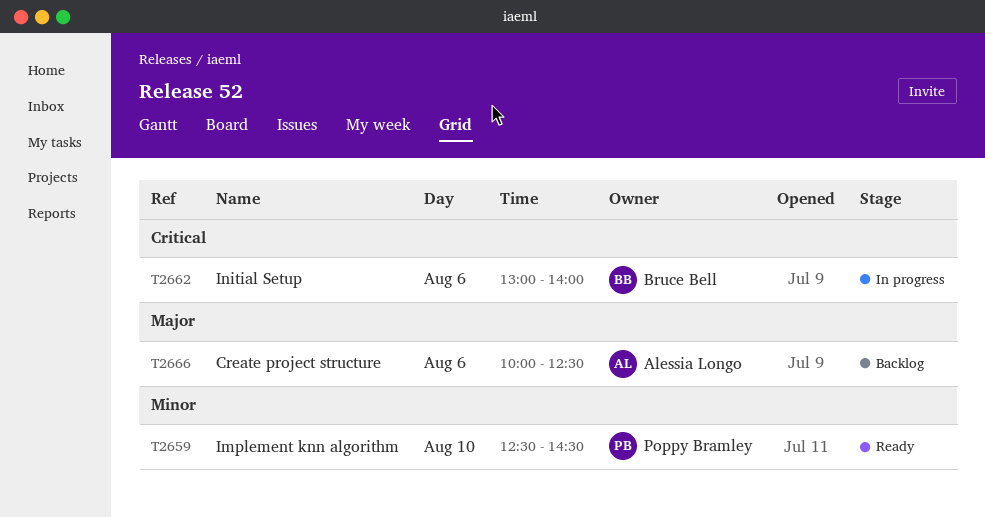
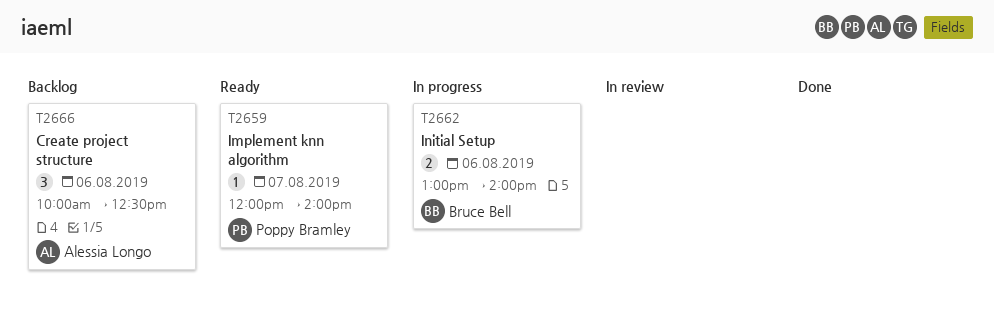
T2659, day: Aug 10 -> Aug 7
T2659, begins: 12:30 -> 12:00
T2659, ends: 14:30 -> 14:00

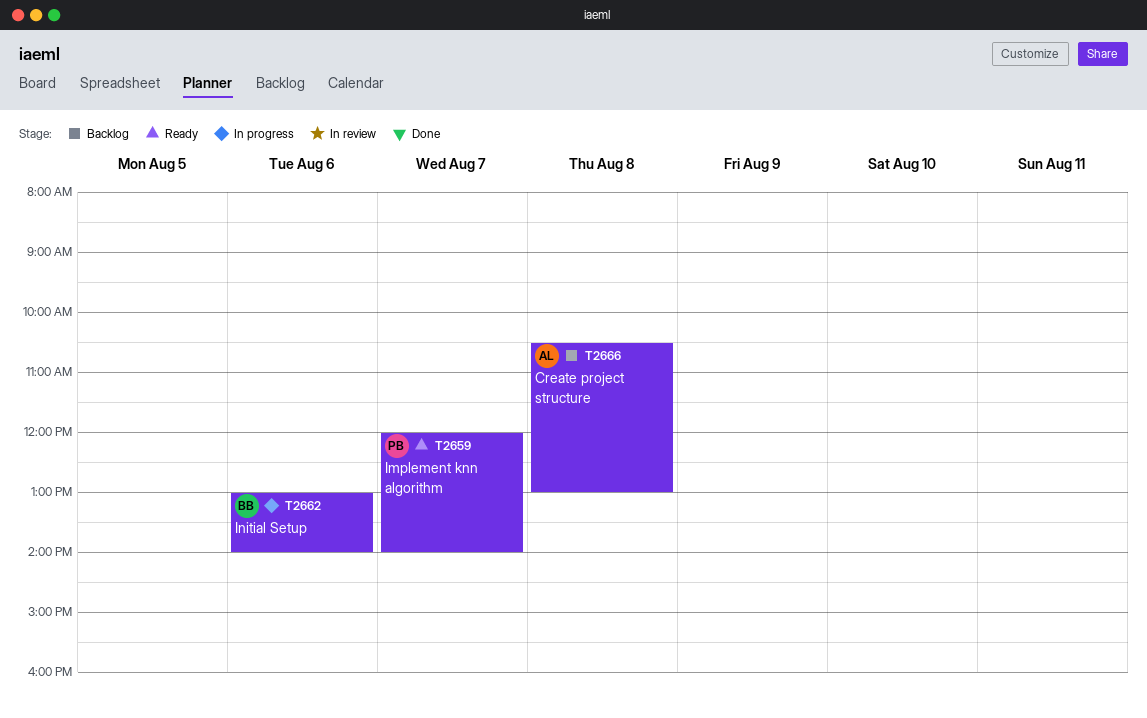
T2666, day: Aug 6 -> Aug 8
T2666, begins: 10:00 -> 10:30
T2666, ends: 12:30 -> 13:00

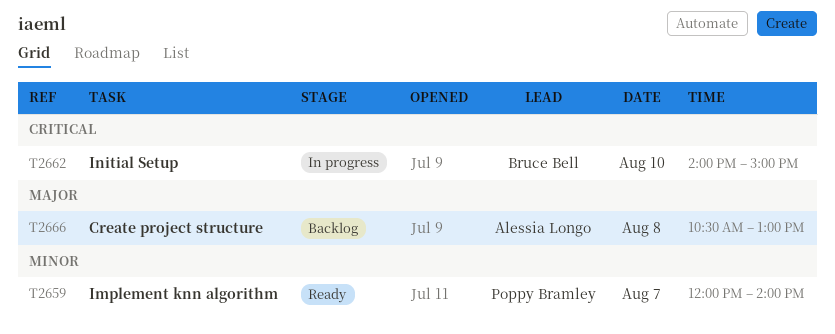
T2662, day: Aug 6 -> Aug 10
T2662, begins: 13:00 -> 14:00
T2662, ends: 14:00 -> 15:00

